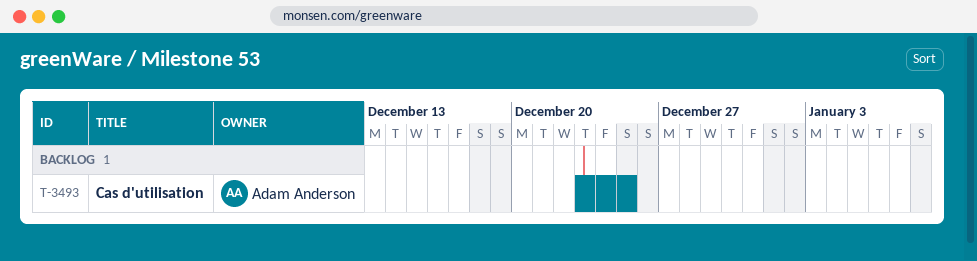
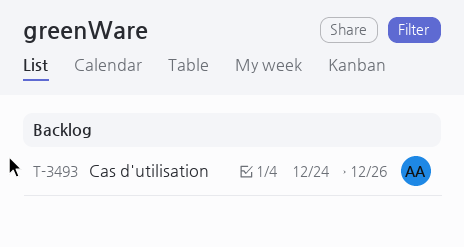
T-3493, start: Dec 23 -> Dec 24
T-3493, due: Dec 25 -> Dec 26

